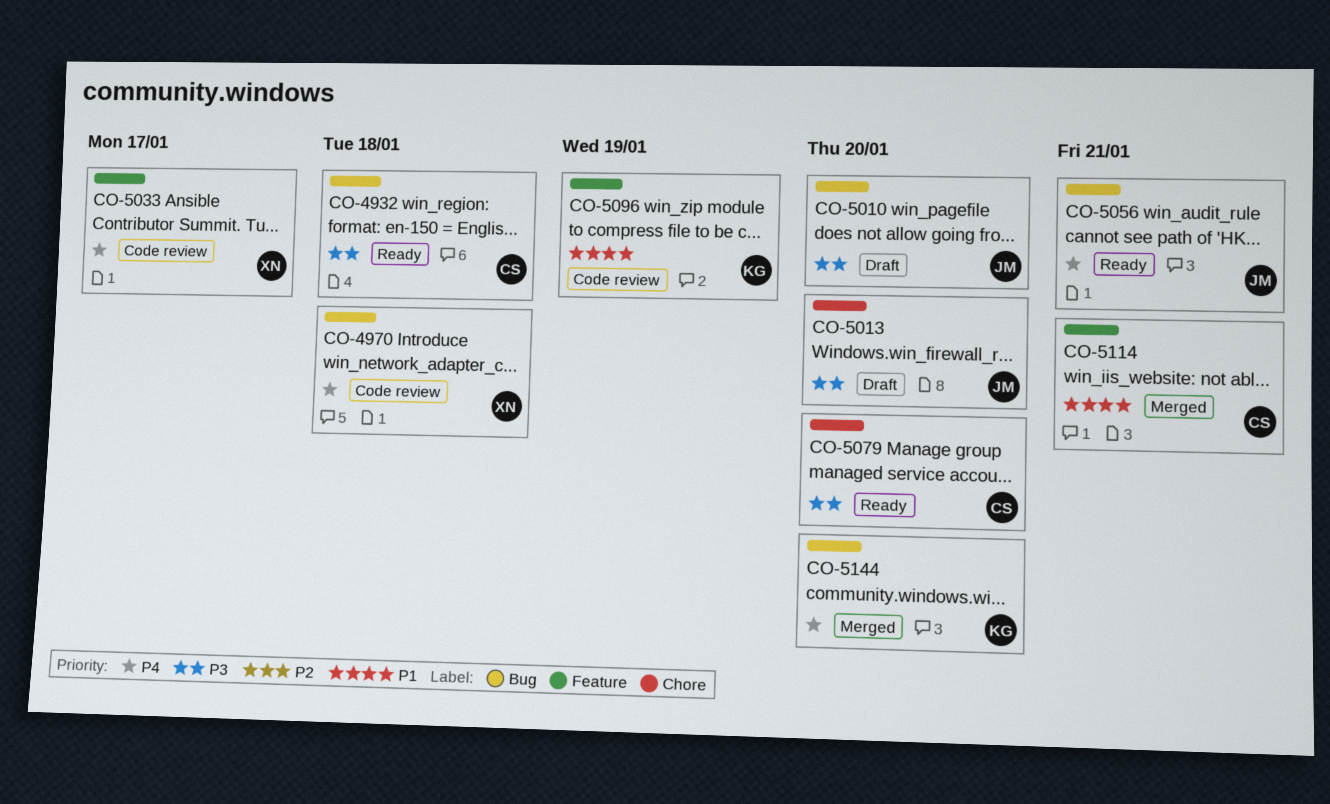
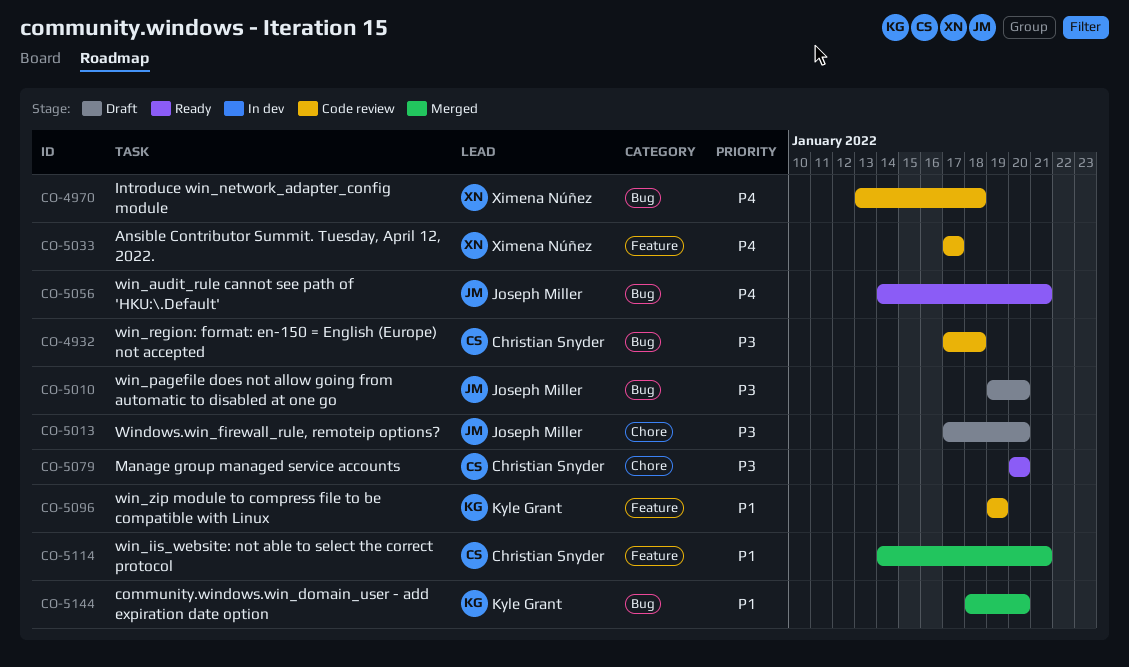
CO-4932, status: Ready -> Code review
CO-5144, priority: P4 -> P1

